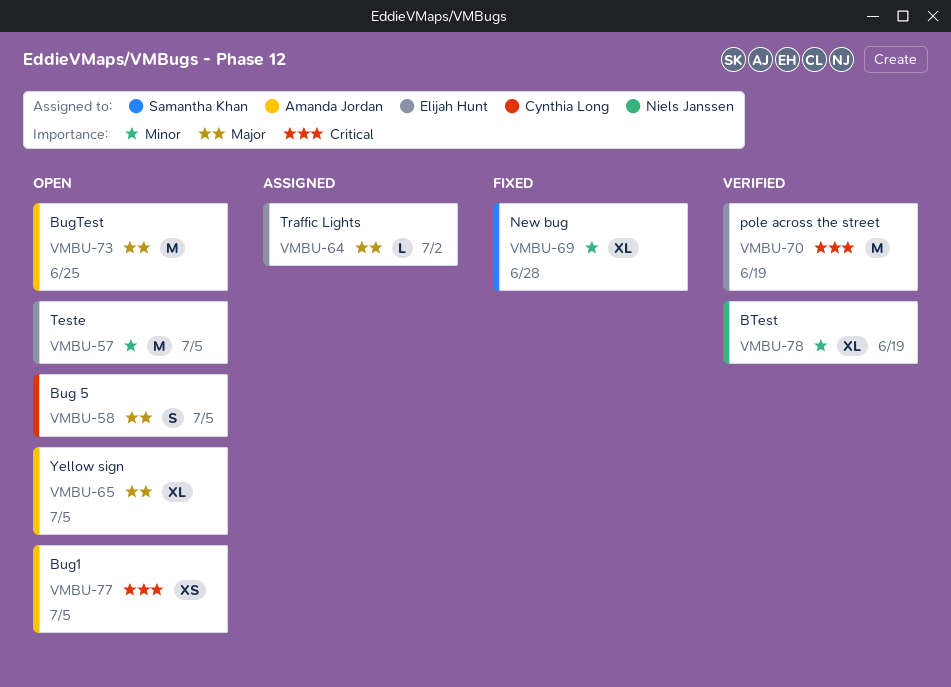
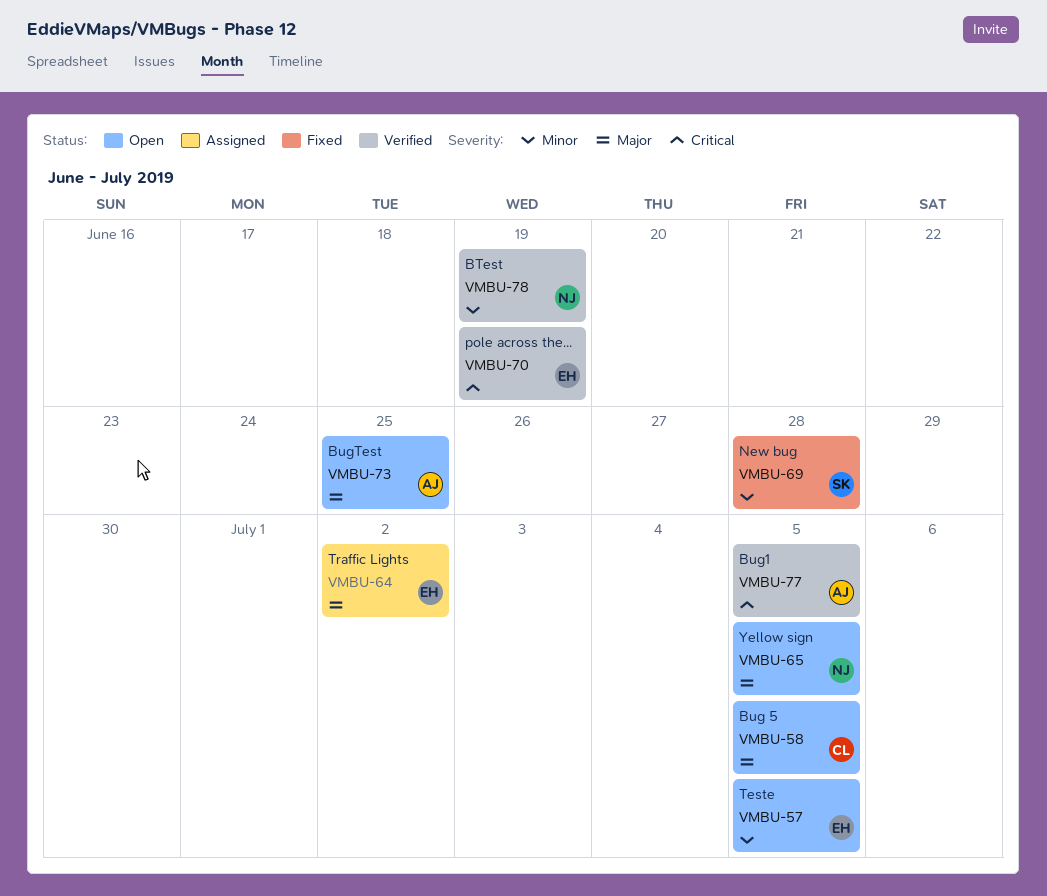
VMBU-65, owner: Amanda Jordan -> Niels Janssen
VMBU-77, status: Open -> Verified

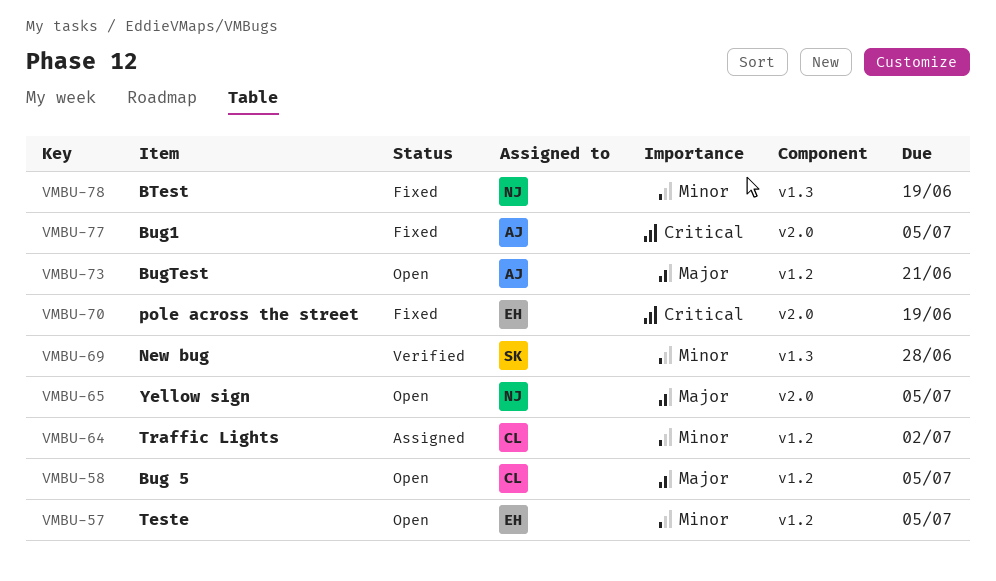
VMBU-64, owner: EH -> CL
VMBU-64, priority: Major -> Minor
VMBU-69, status: Fixed -> Verified
VMBU-70, status: Verified -> Fixed
VMBU-73, due: Jun 25 -> Jun 21
VMBU-77, status: Verified -> Fixed
VMBU-78, status: Verified -> Fixed

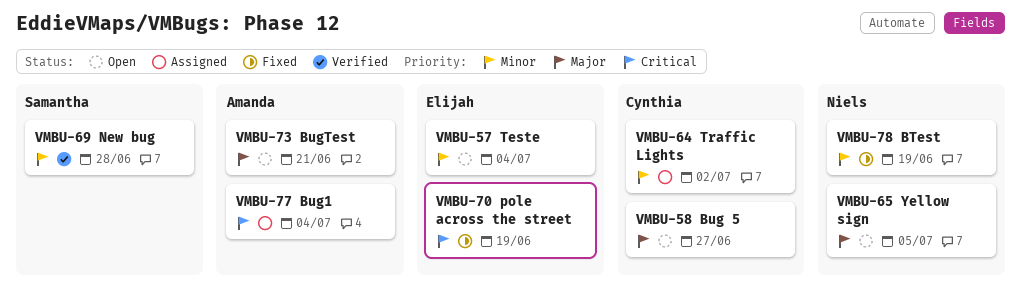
VMBU-57, due: Jul 5 -> Jul 4
VMBU-58, due: Jul 5 -> Jun 27
VMBU-77, status: Fixed -> Assigned
VMBU-77, due: Jul 5 -> Jul 4

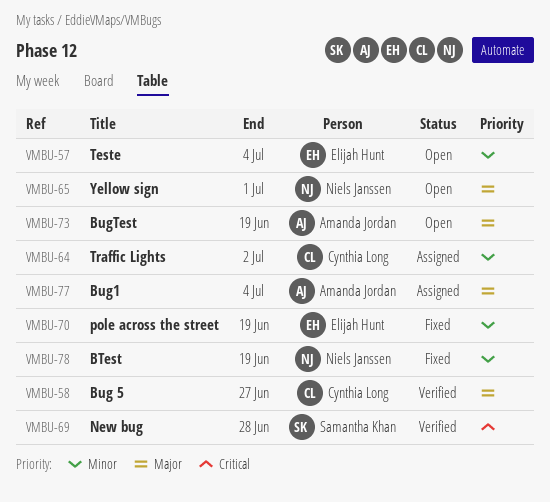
VMBU-58, status: Open -> Verified
VMBU-65, due: Jul 5 -> Jul 1
VMBU-69, priority: Minor -> Critical
VMBU-70, priority: Critical -> Minor
VMBU-73, due: Jun 21 -> Jun 19
VMBU-77, priority: Critical -> Major

